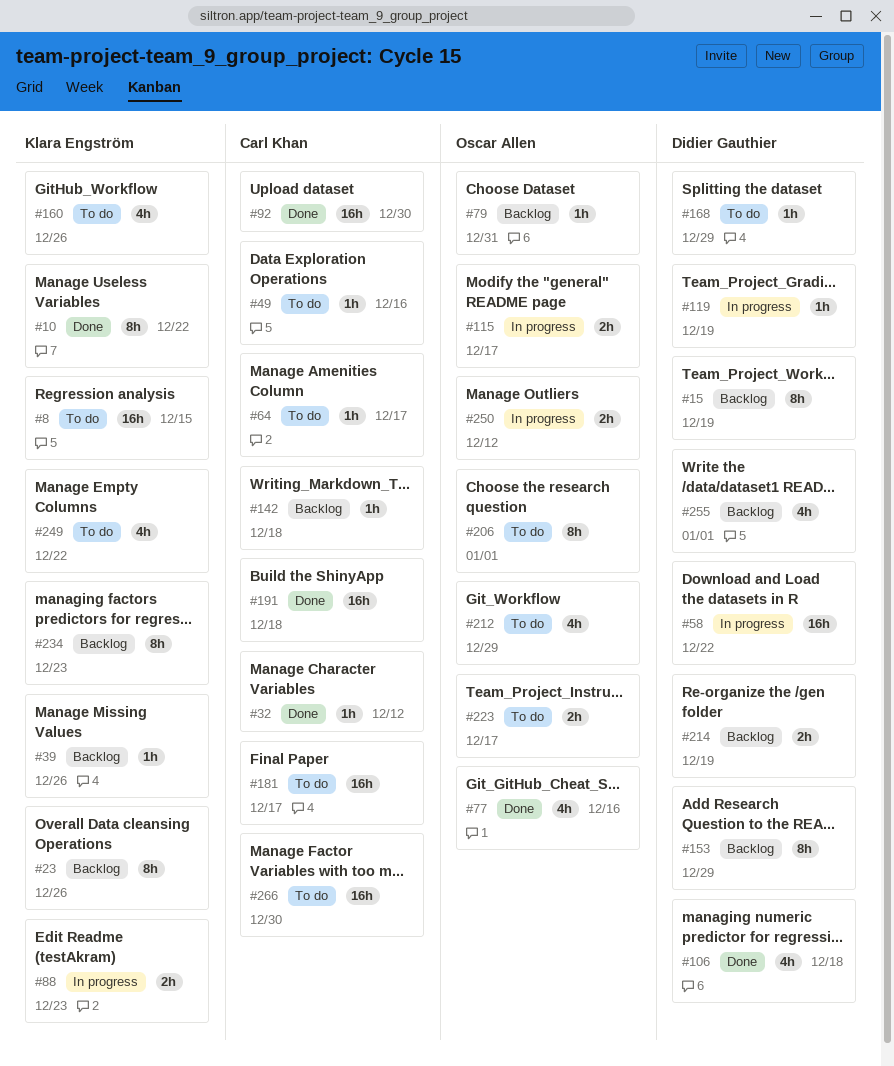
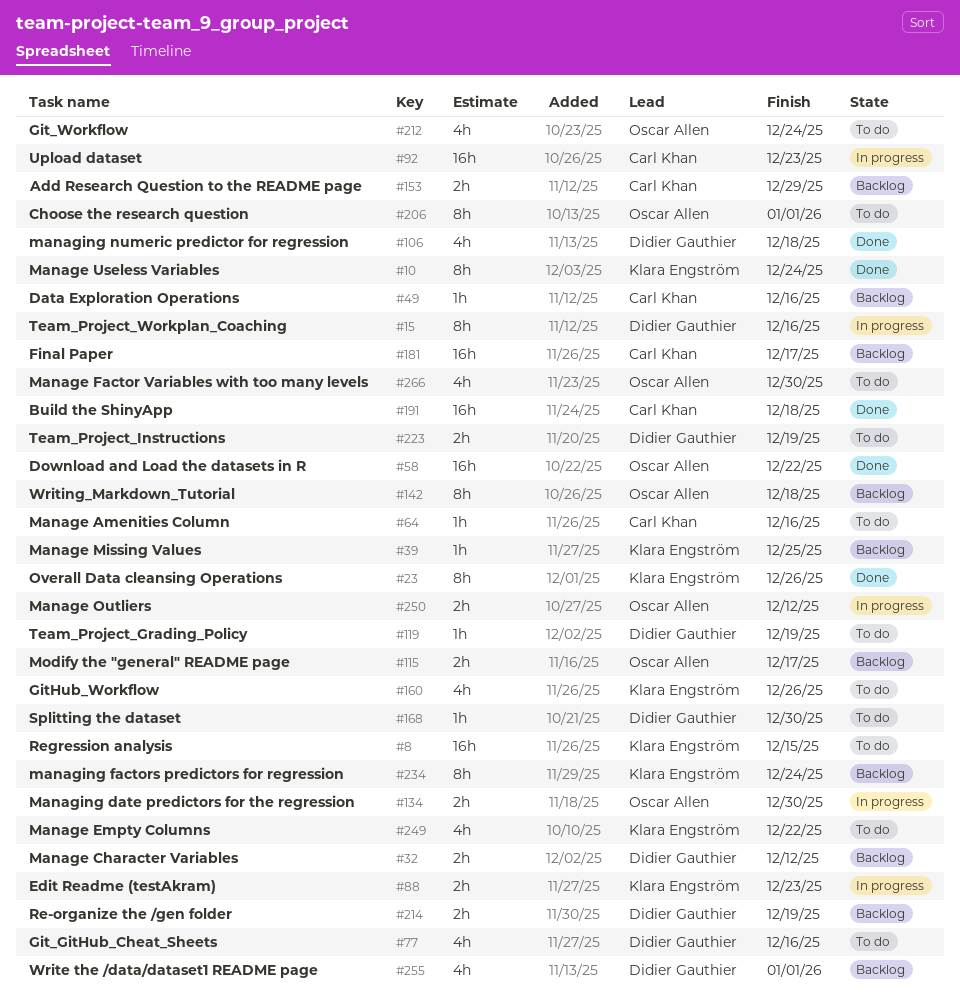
#10, due: Dec 22 -> Dec 24
#15, status: Backlog -> In progress
#15, due: Dec 19 -> Dec 16
#23, status: Backlog -> Done
#32, status: Done -> Backlog
#32, owner: Carl Khan -> Didier Gauthier
#32, estimate: 1h -> 2h
#39, due: Dec 26 -> Dec 25
#49, status: To do -> Backlog
#58, status: In progress -> Done
#58, owner: Didier Gauthier -> Oscar Allen
#64, due: Dec 17 -> Dec 16
#77, status: Done -> To do
#77, owner: Oscar Allen -> Didier Gauthier
#79: present -> none
#92, status: Done -> In progress
#92, due: Dec 30 -> Dec 23
#115, status: In progress -> Backlog
#119, status: In progress -> To do
#134: none -> present
#142, owner: Carl Khan -> Oscar Allen
#142, estimate: 1h -> 8h
#153, owner: Didier Gauthier -> Carl Khan
#153, estimate: 8h -> 2h
#168, due: Dec 29 -> Dec 30
#181, status: To do -> Backlog
#212, due: Dec 29 -> Dec 24
#223, owner: Oscar Allen -> Didier Gauthier
#223, due: Dec 17 -> Dec 19
#234, due: Dec 23 -> Dec 24
#266, owner: Carl Khan -> Oscar Allen
#266, estimate: 16h -> 4h

